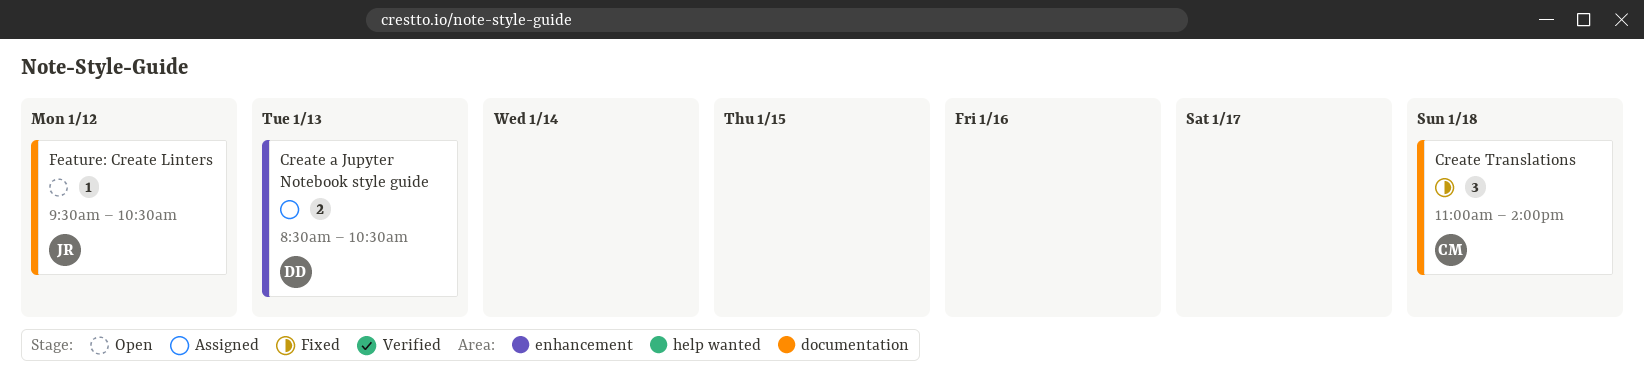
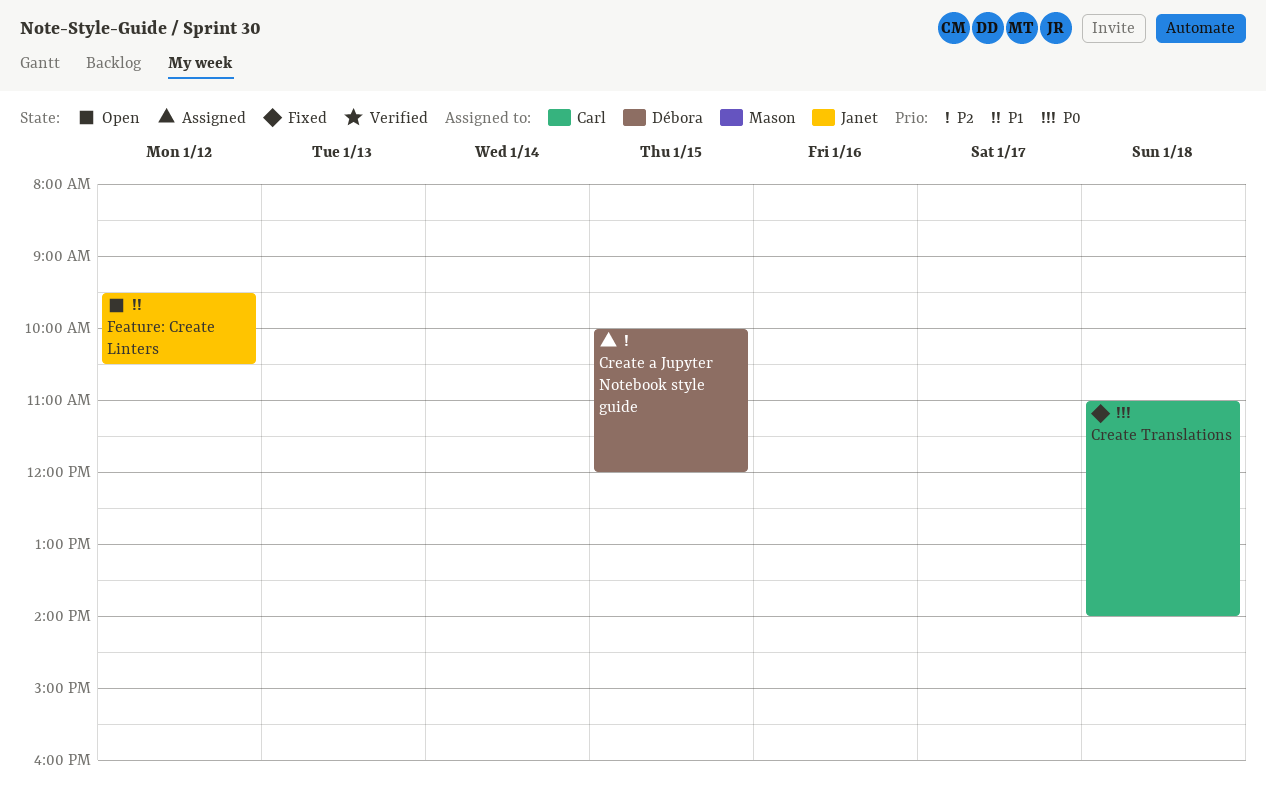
Create a Jupyter Notebook style guide, day: Jan 13 -> Jan 15
Create a Jupyter Notebook style guide, begins: 08:30 -> 10:00
Create a Jupyter Notebook style guide, ends: 10:30 -> 12:00

